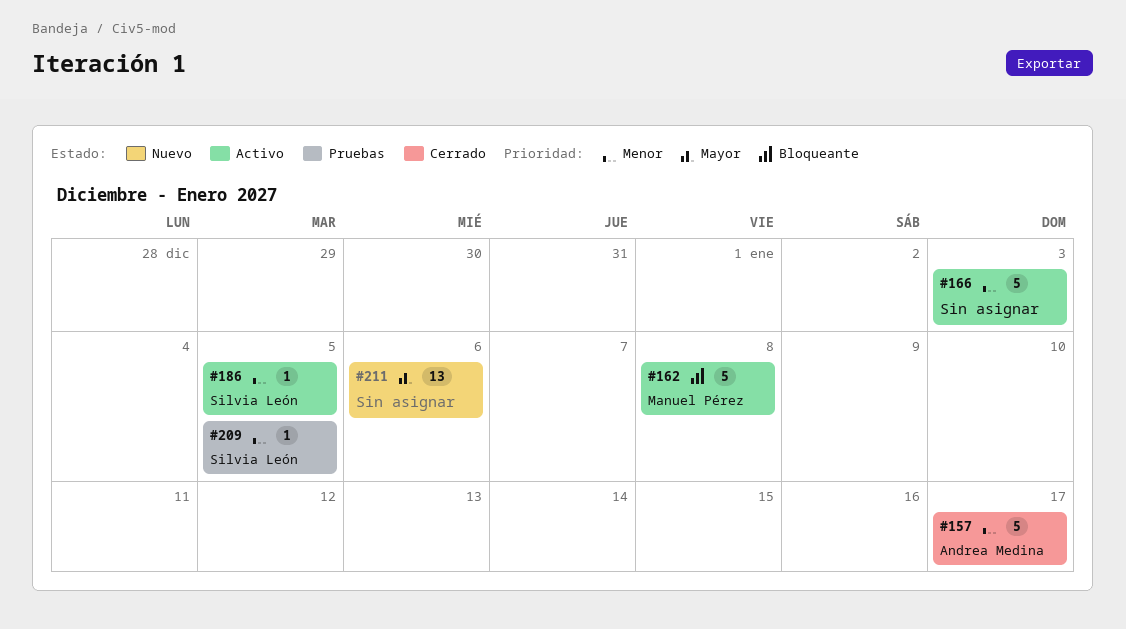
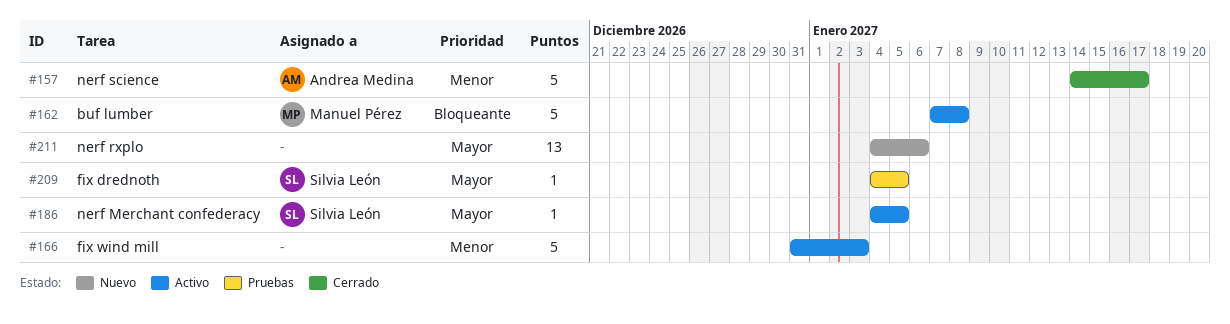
#186, priority: Menor -> Mayor
#209, priority: Menor -> Mayor

